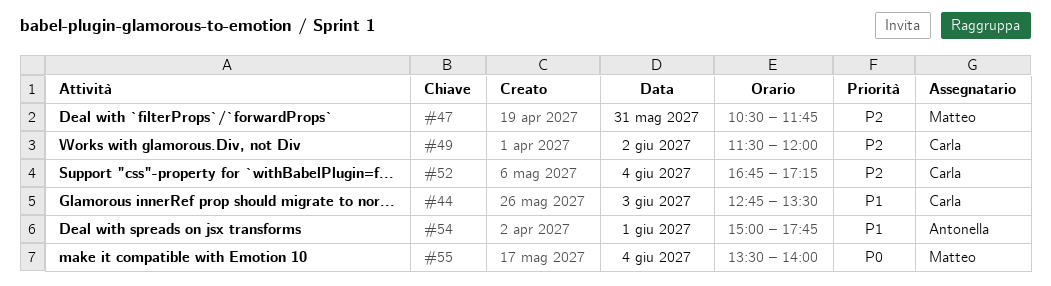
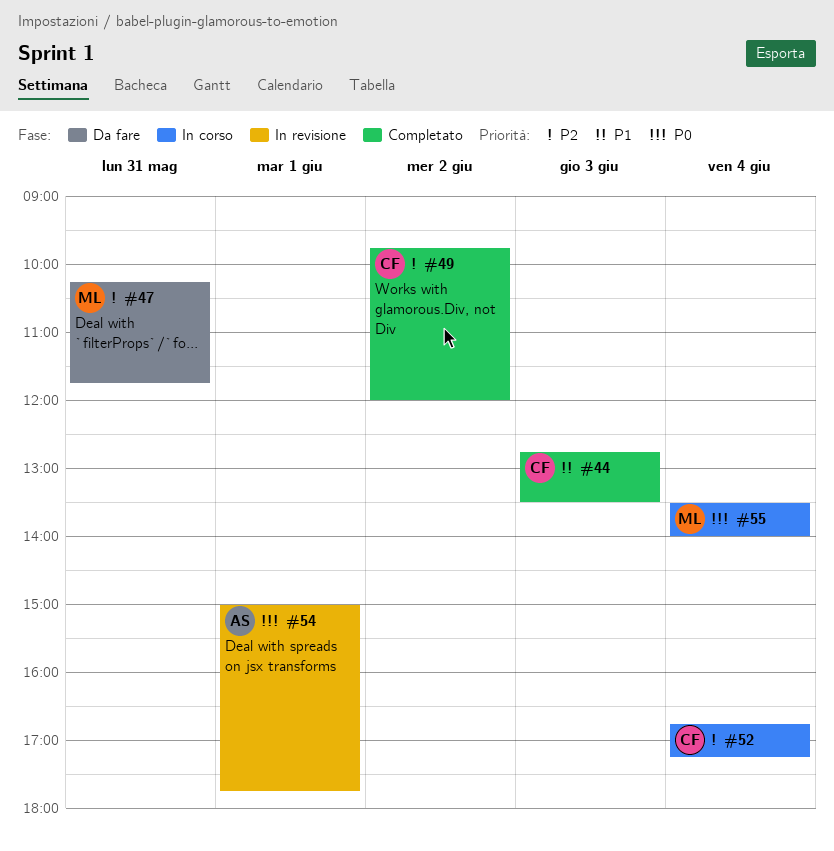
#47, begins: 10:30 -> 10:15
#49, begins: 11:30 -> 09:45
#54, priority: P1 -> P0

